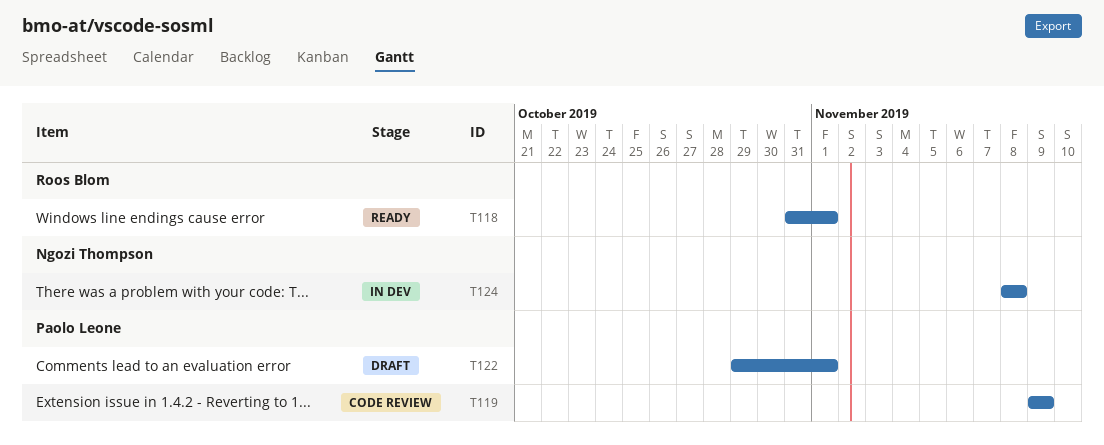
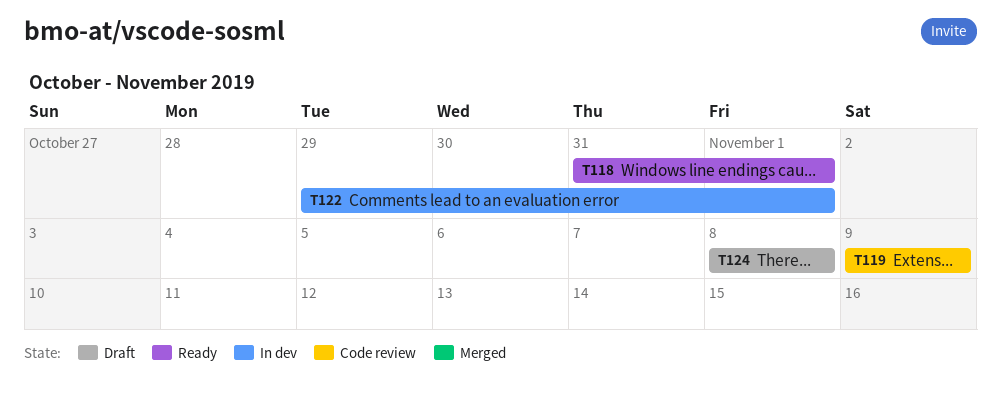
T122, status: Draft -> In dev
T124, status: In dev -> Draft

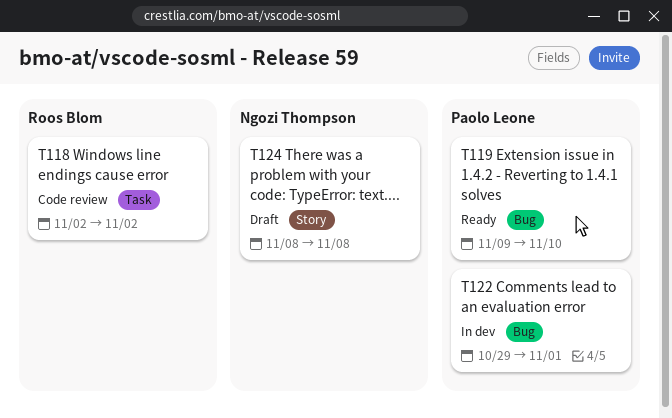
T118, status: Ready -> Code review
T118, start: Oct 31 -> Nov 2
T118, due: Nov 1 -> Nov 2
T119, status: Code review -> Ready
T119, due: Nov 9 -> Nov 10

